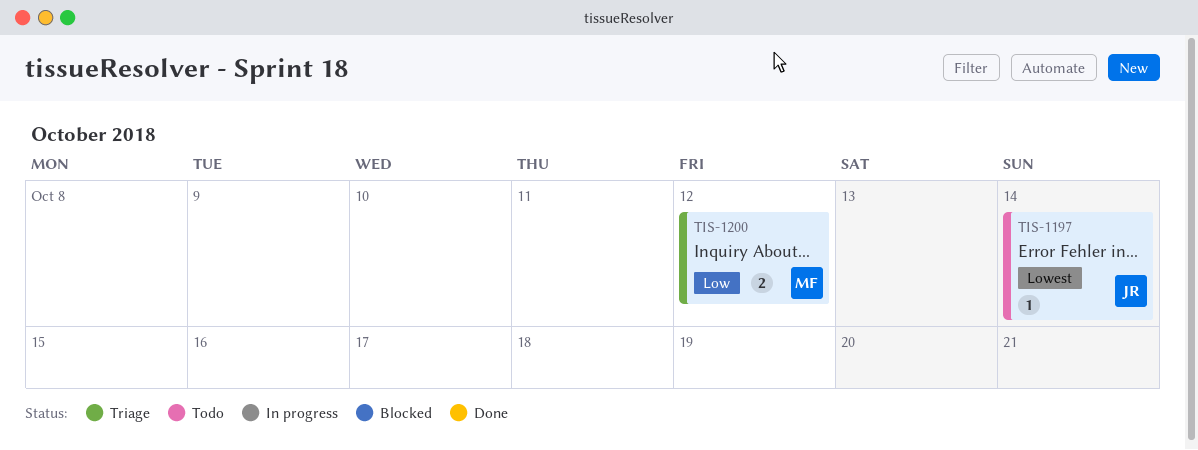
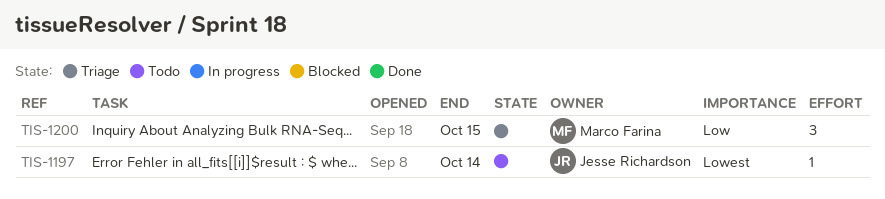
TIS-1200, estimate: 2 -> 3
TIS-1200, due: Oct 12 -> Oct 15

